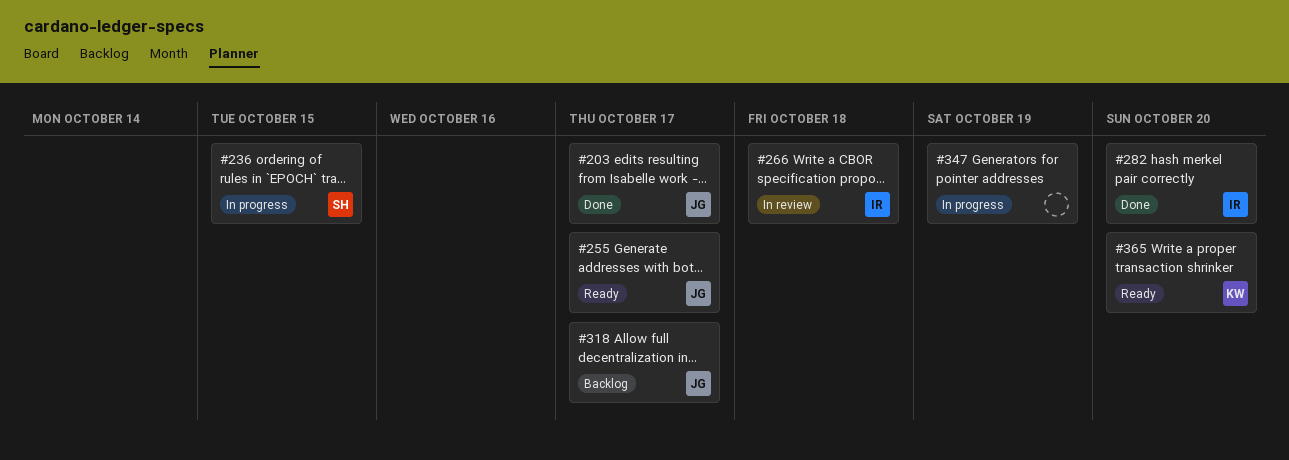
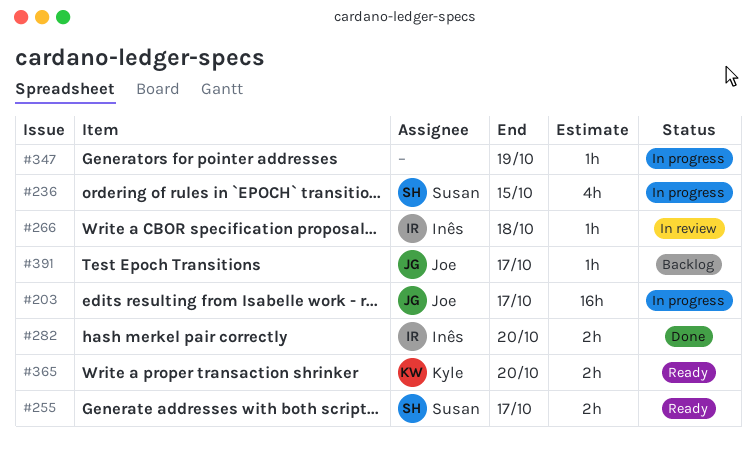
#203, status: Done -> In progress
#255, owner: Joe -> Susan
#318: present -> none
#391: none -> present

